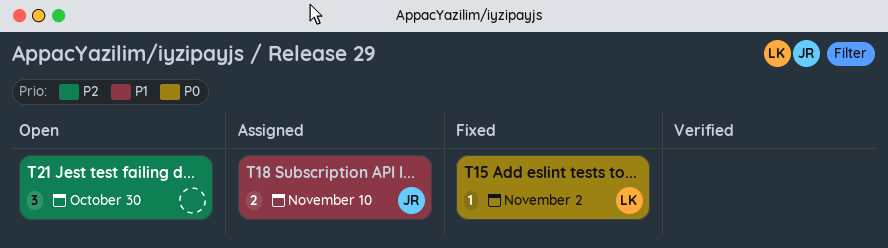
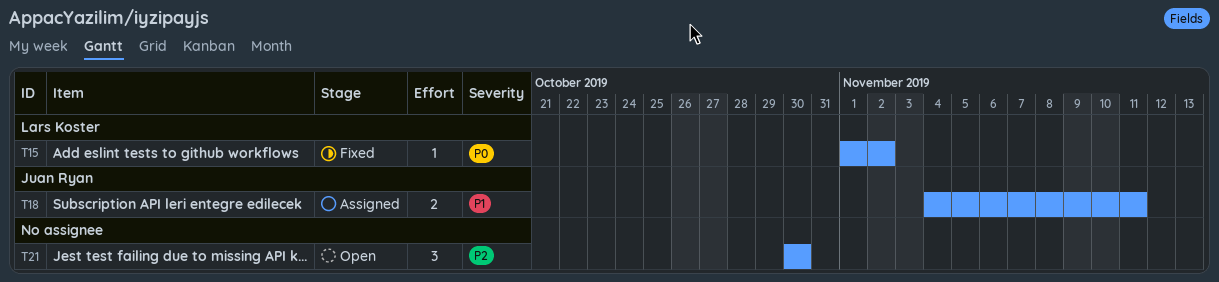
T18, due: Nov 10 -> Nov 11

